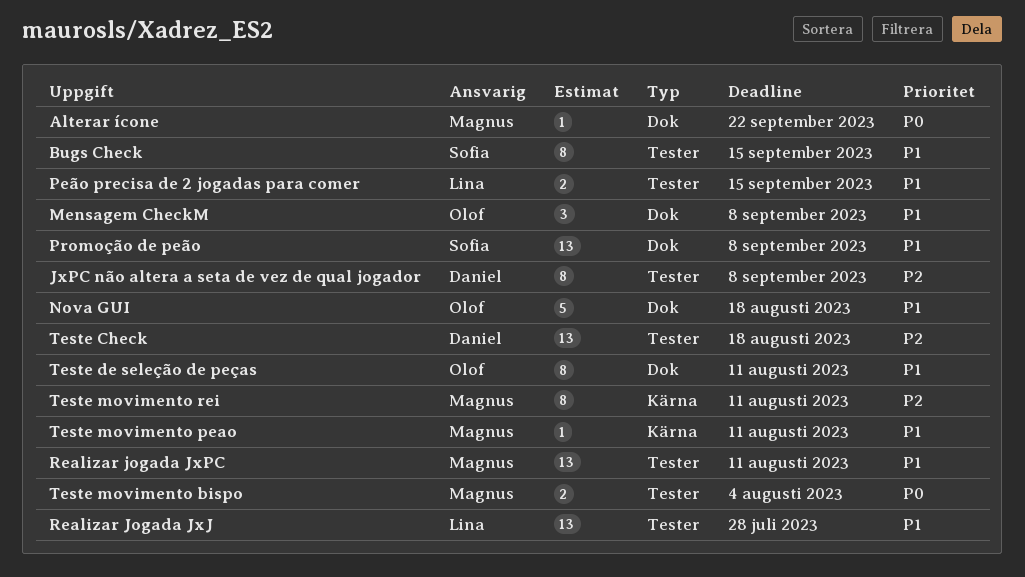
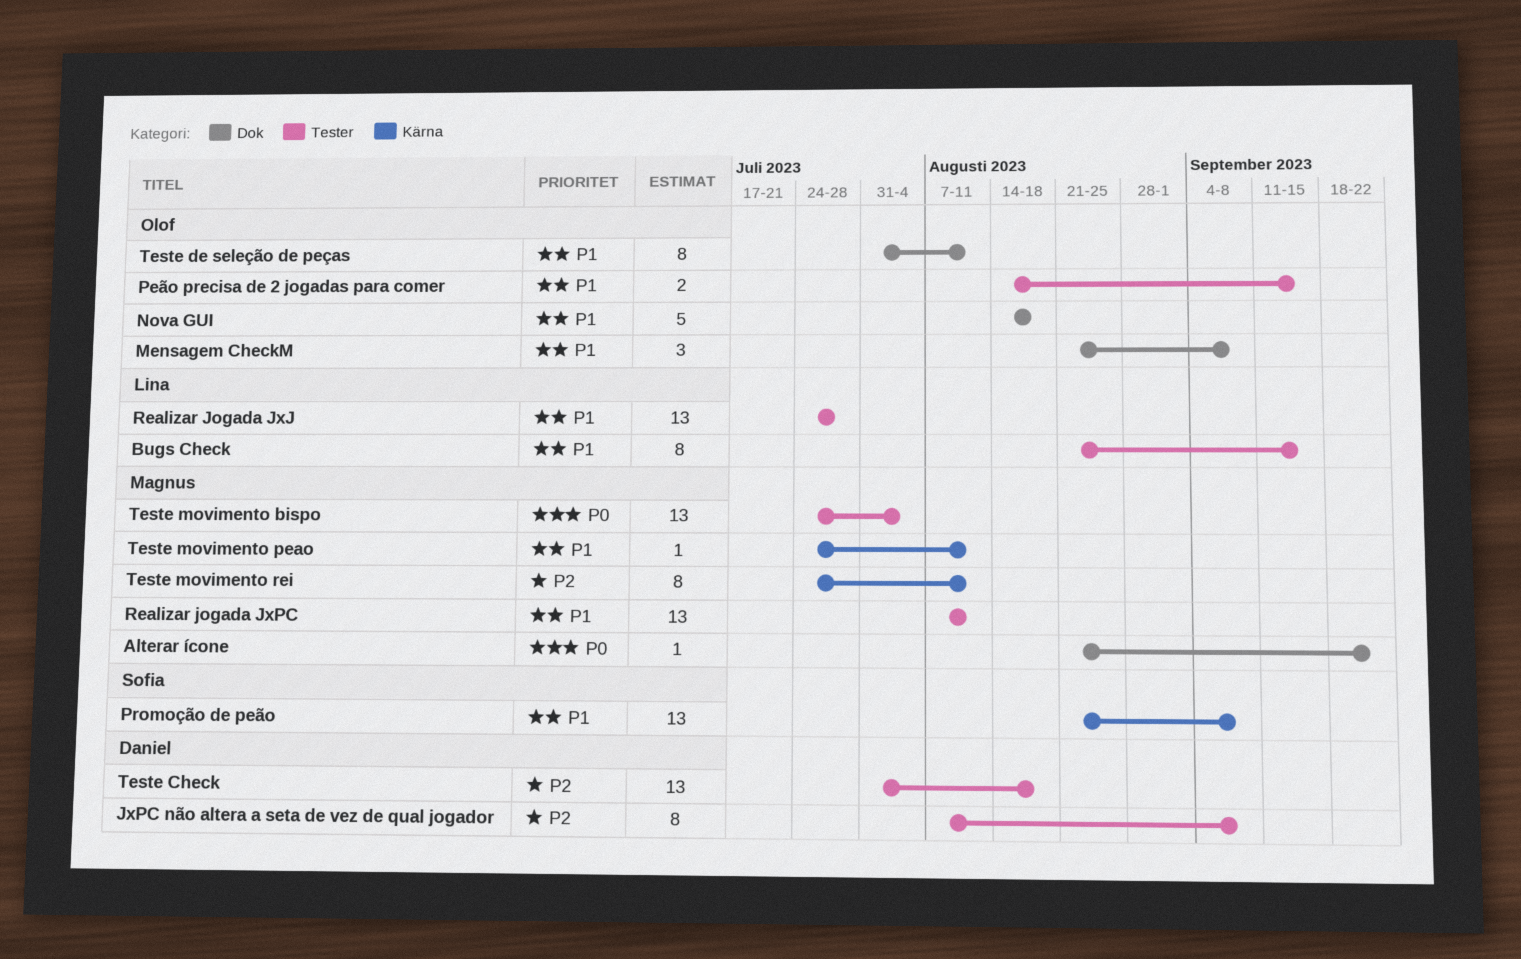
Bugs Check, owner: Sofia -> Lina
Peão precisa de 2 jogadas para comer, owner: Lina -> Olof
Promoção de peão, label: Dok -> Kärna
Teste movimento bispo, estimate: 2 -> 13

